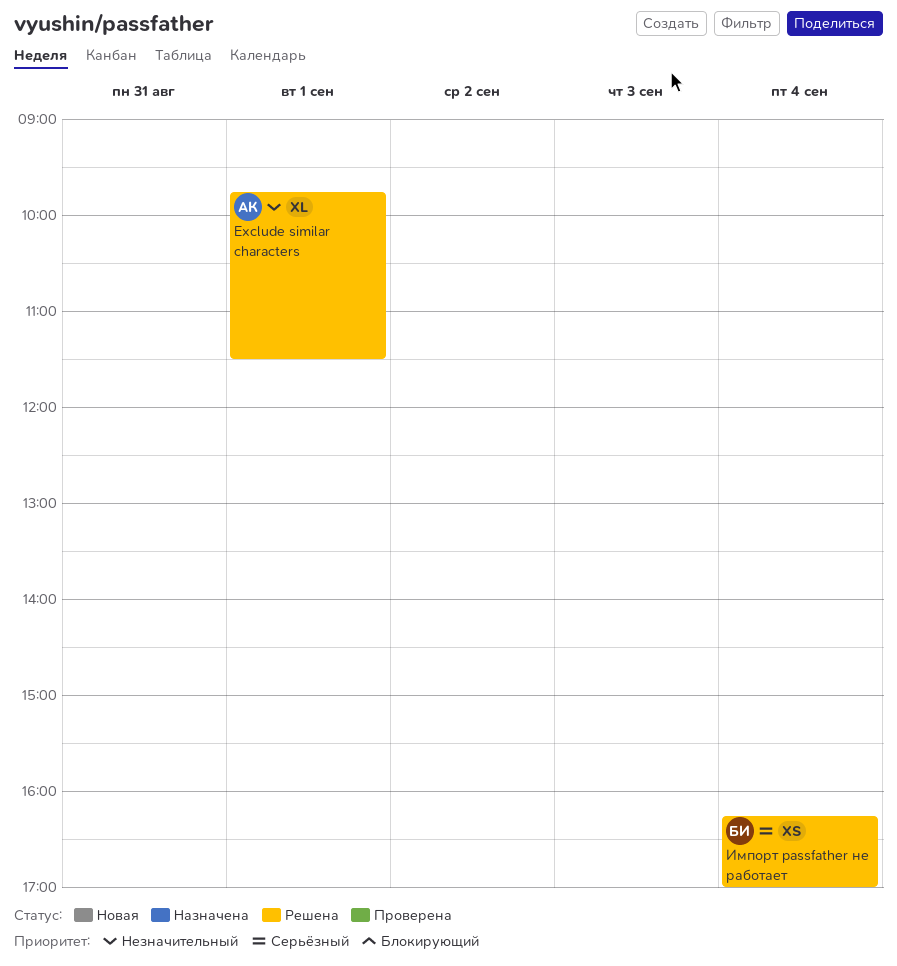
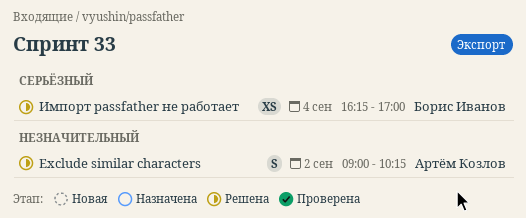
Exclude similar characters, estimate: XL -> S
Exclude similar characters, day: Sep 1 -> Sep 2
Exclude similar characters, begins: 09:45 -> 09:00
Exclude similar characters, ends: 11:30 -> 10:15

